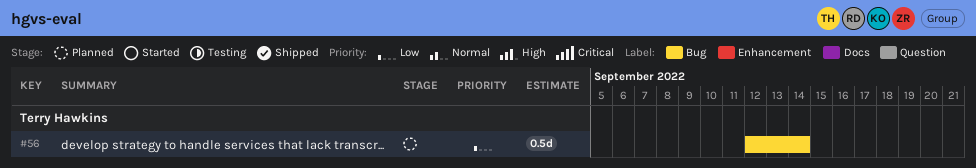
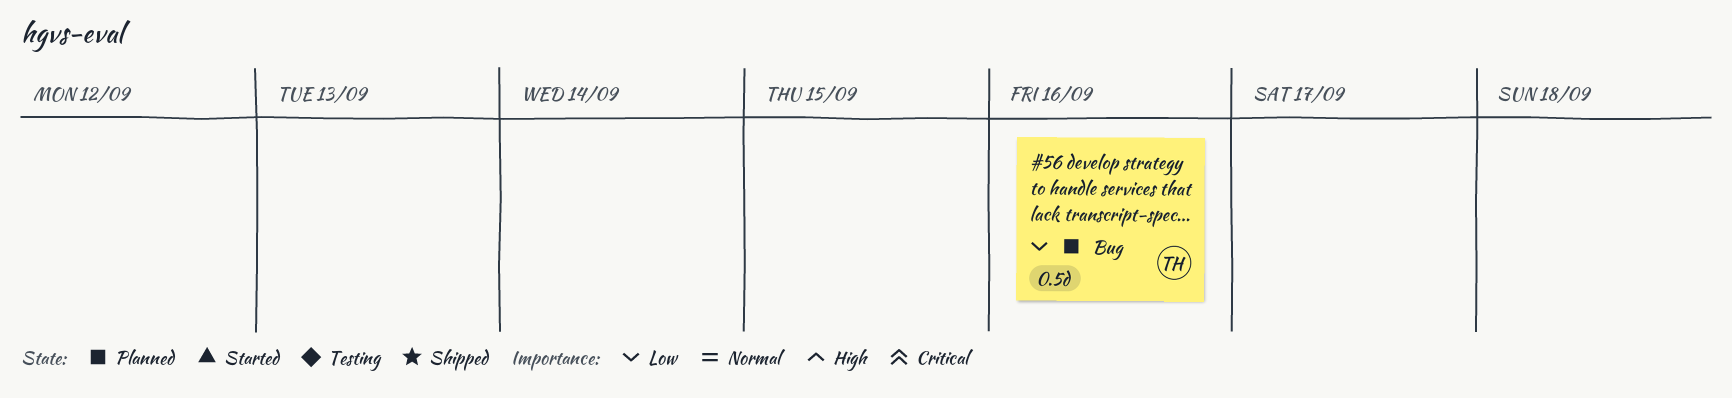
#56, due: Sep 14 -> Sep 16

